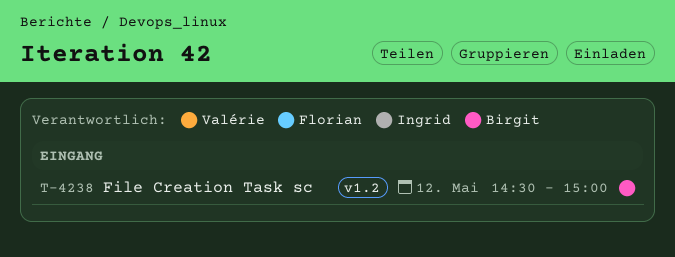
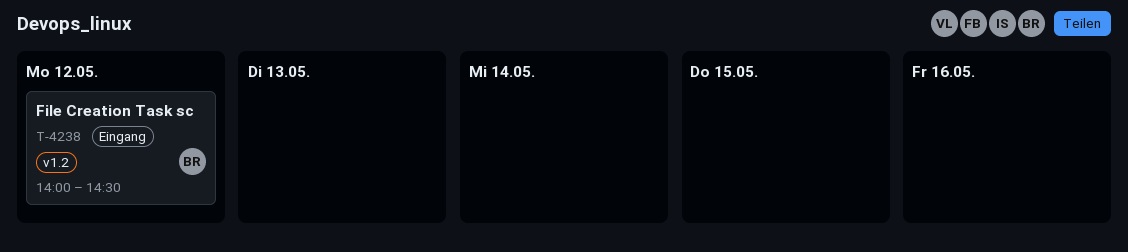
T-4238, begins: 14:30 -> 14:00
T-4238, ends: 15:00 -> 14:30

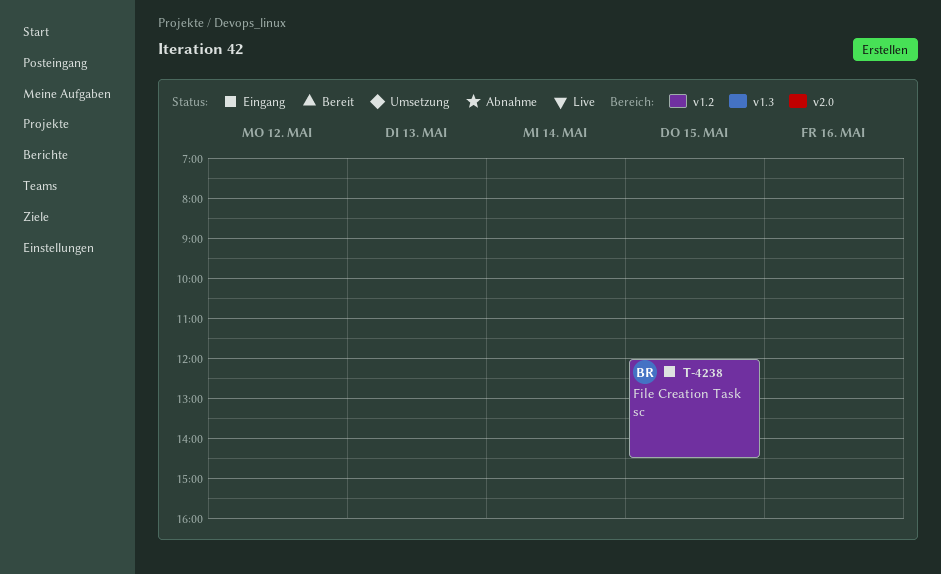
T-4238, day: May 12 -> May 15
T-4238, begins: 14:00 -> 12:00

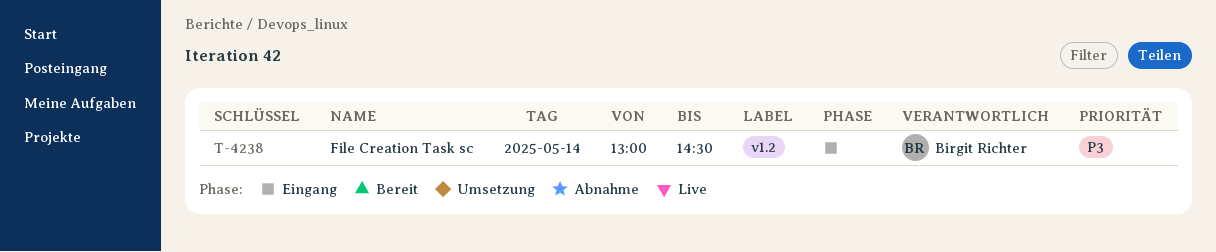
T-4238, day: May 15 -> May 14
T-4238, begins: 12:00 -> 13:00

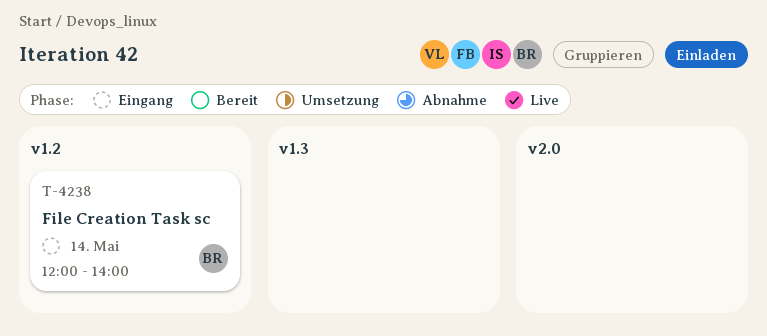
T-4238, begins: 13:00 -> 12:00
T-4238, ends: 14:30 -> 14:00

